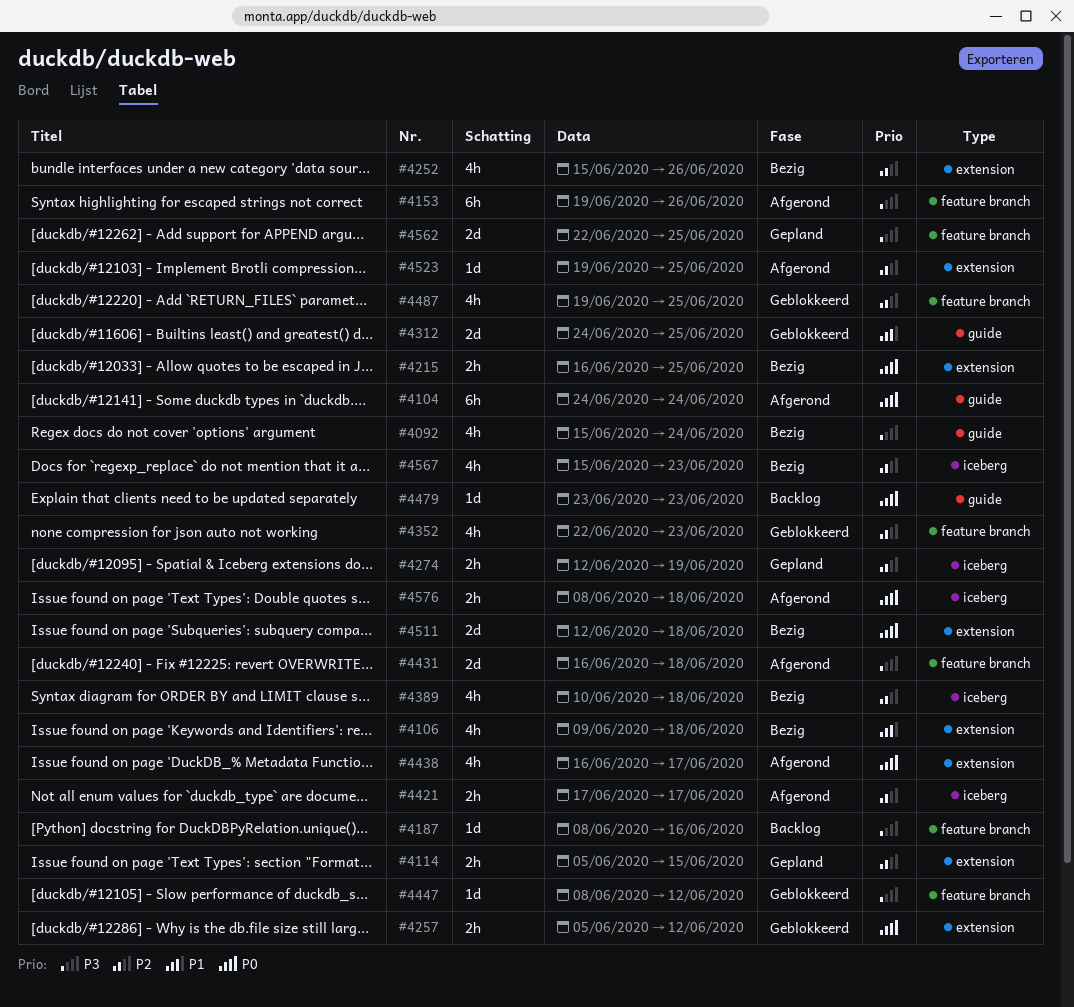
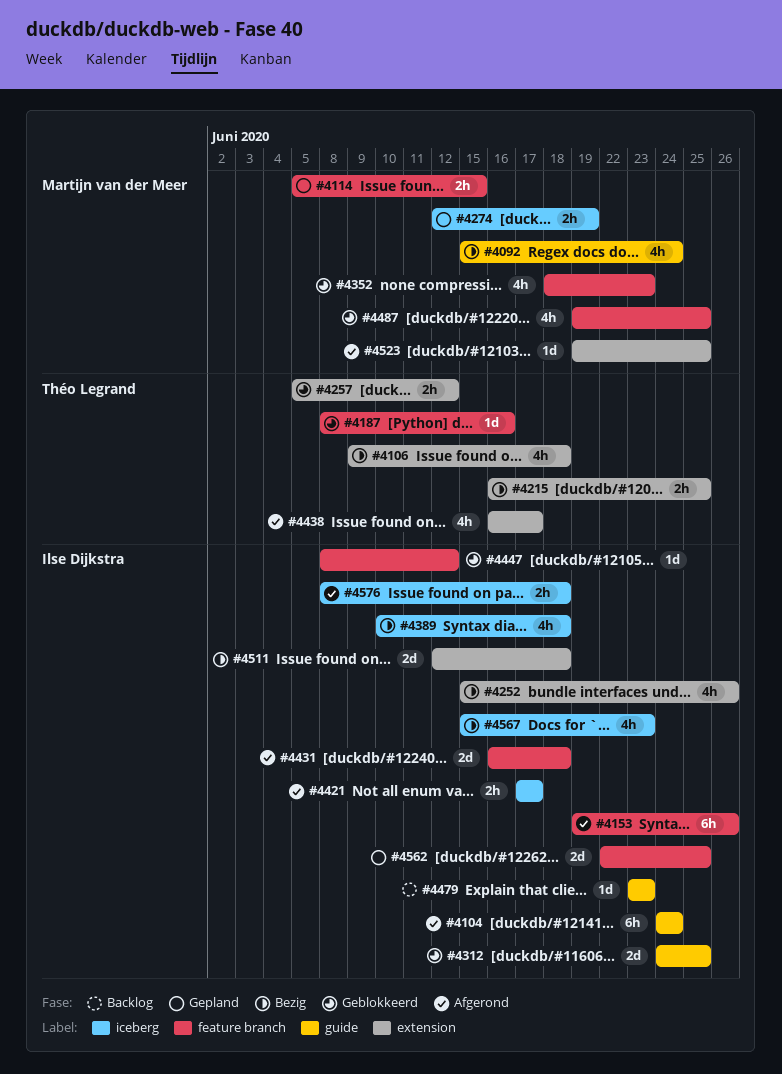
#4114, label: extension -> feature branch
#4187, status: Backlog -> Geblokkeerd
#4352, start: Jun 22 -> Jun 18

